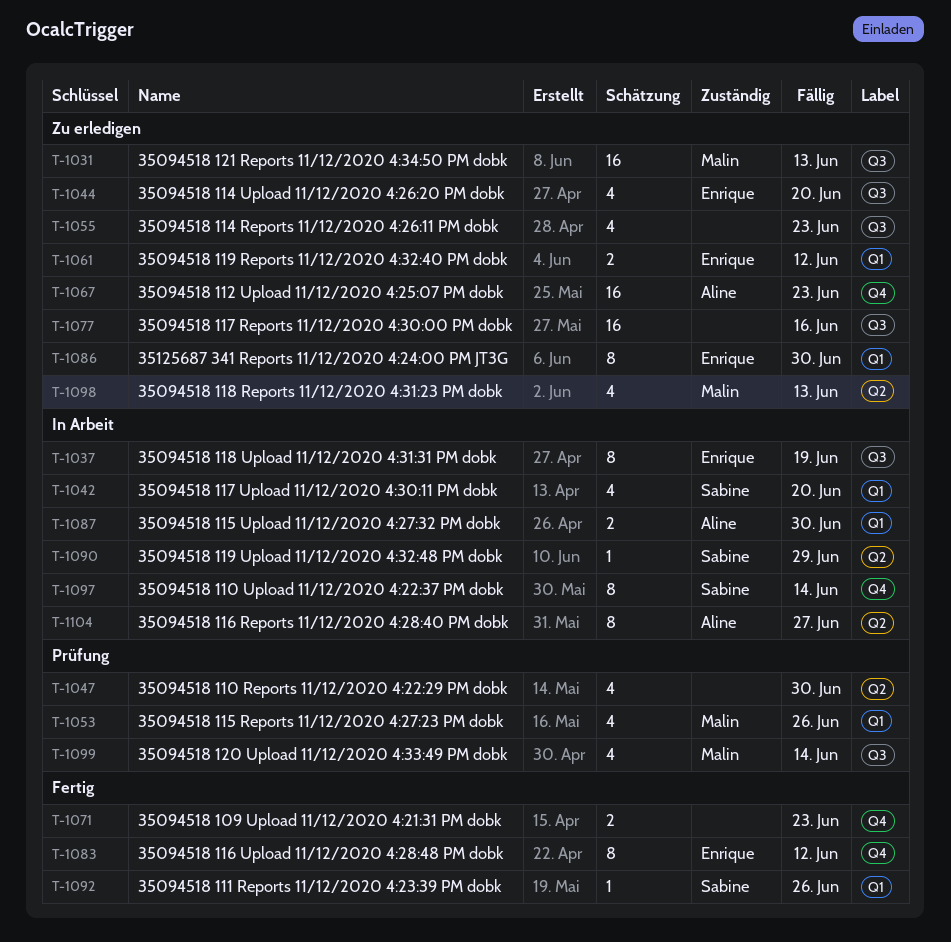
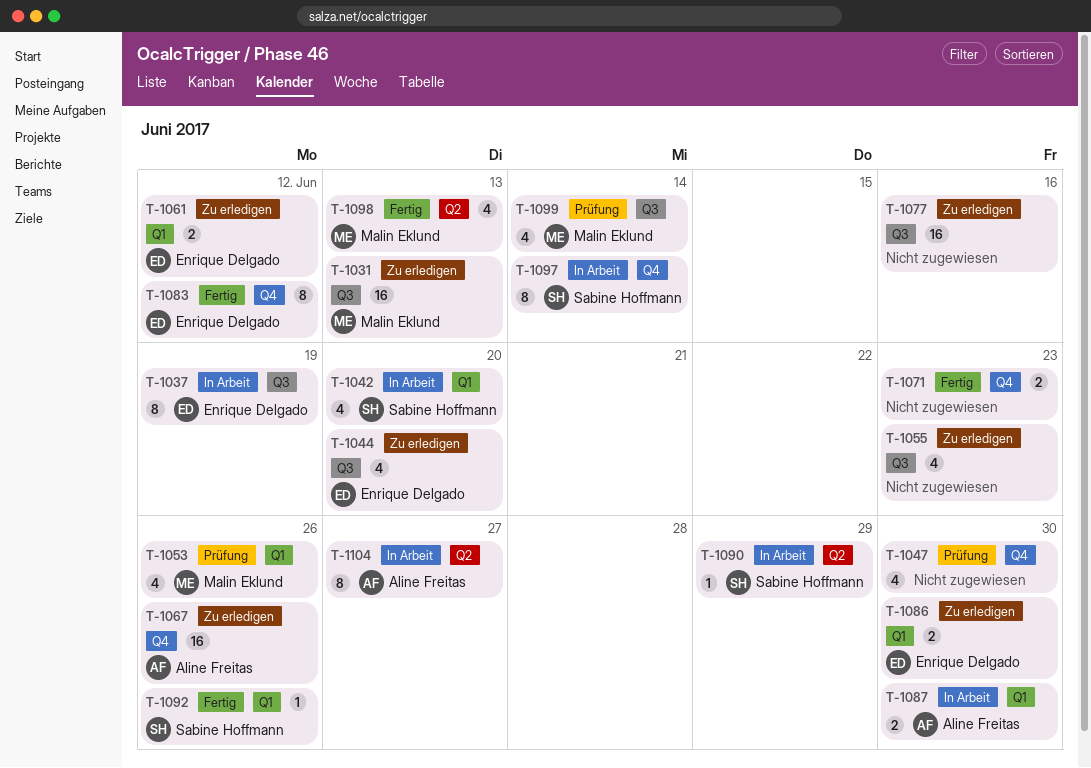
T-1047, label: Q2 -> Q4
T-1067, due: Jun 23 -> Jun 26
T-1086, estimate: 8 -> 2
T-1098, status: Zu erledigen -> Fertig

